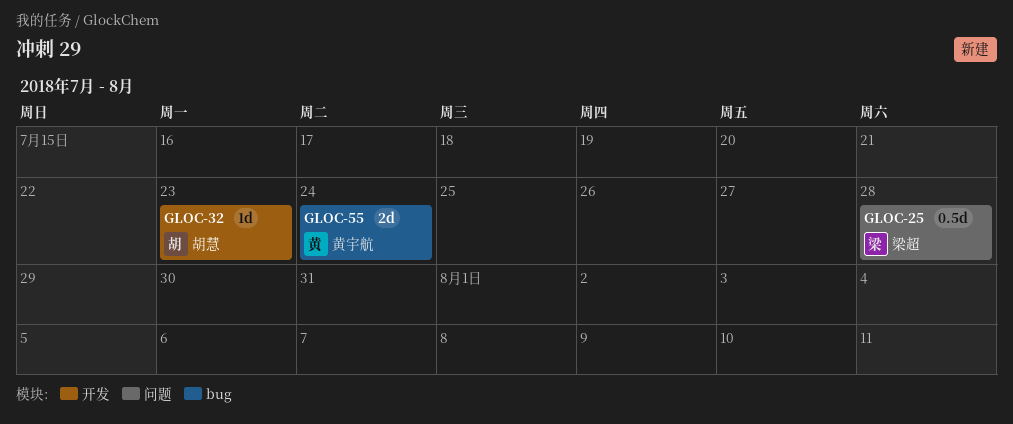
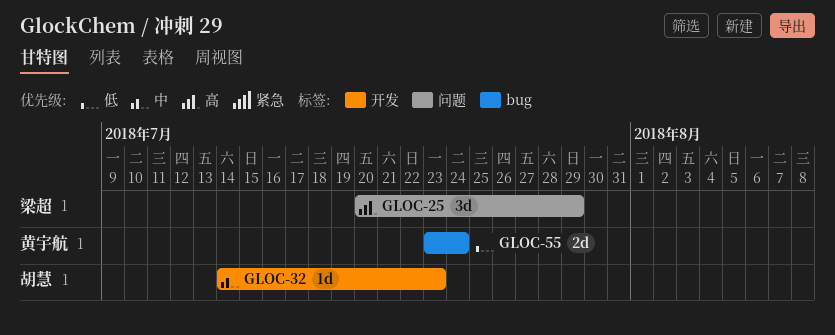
GLOC-25, estimate: 0.5d -> 3d
GLOC-25, due: Jul 28 -> Jul 29

